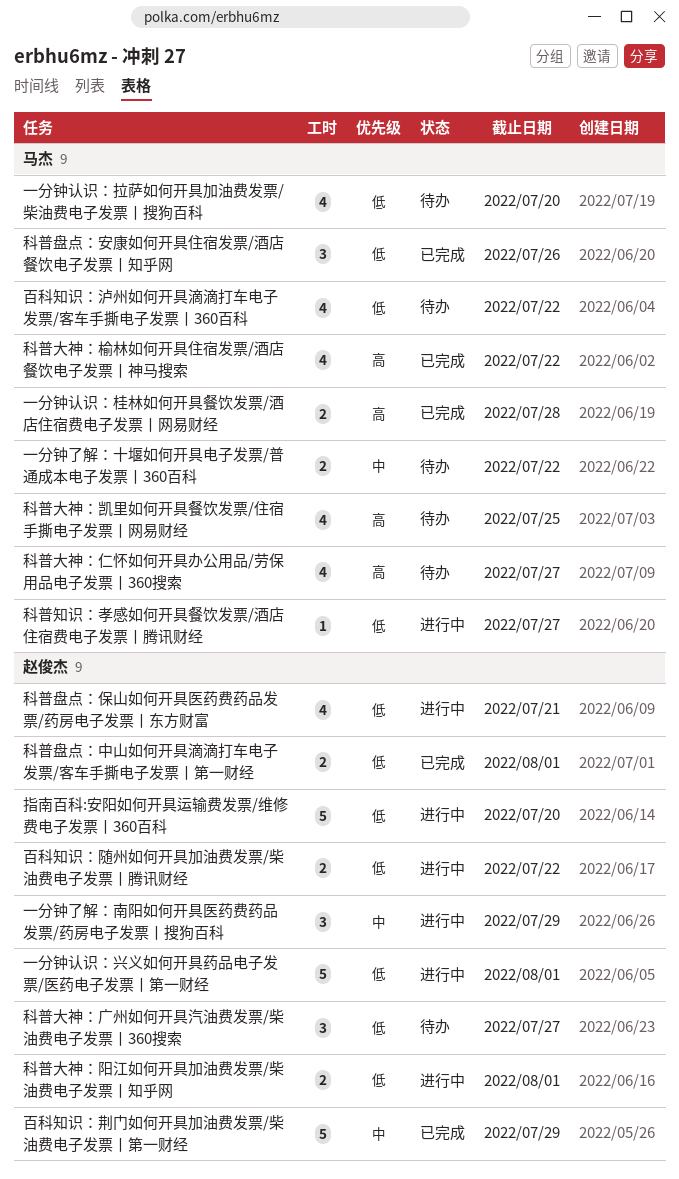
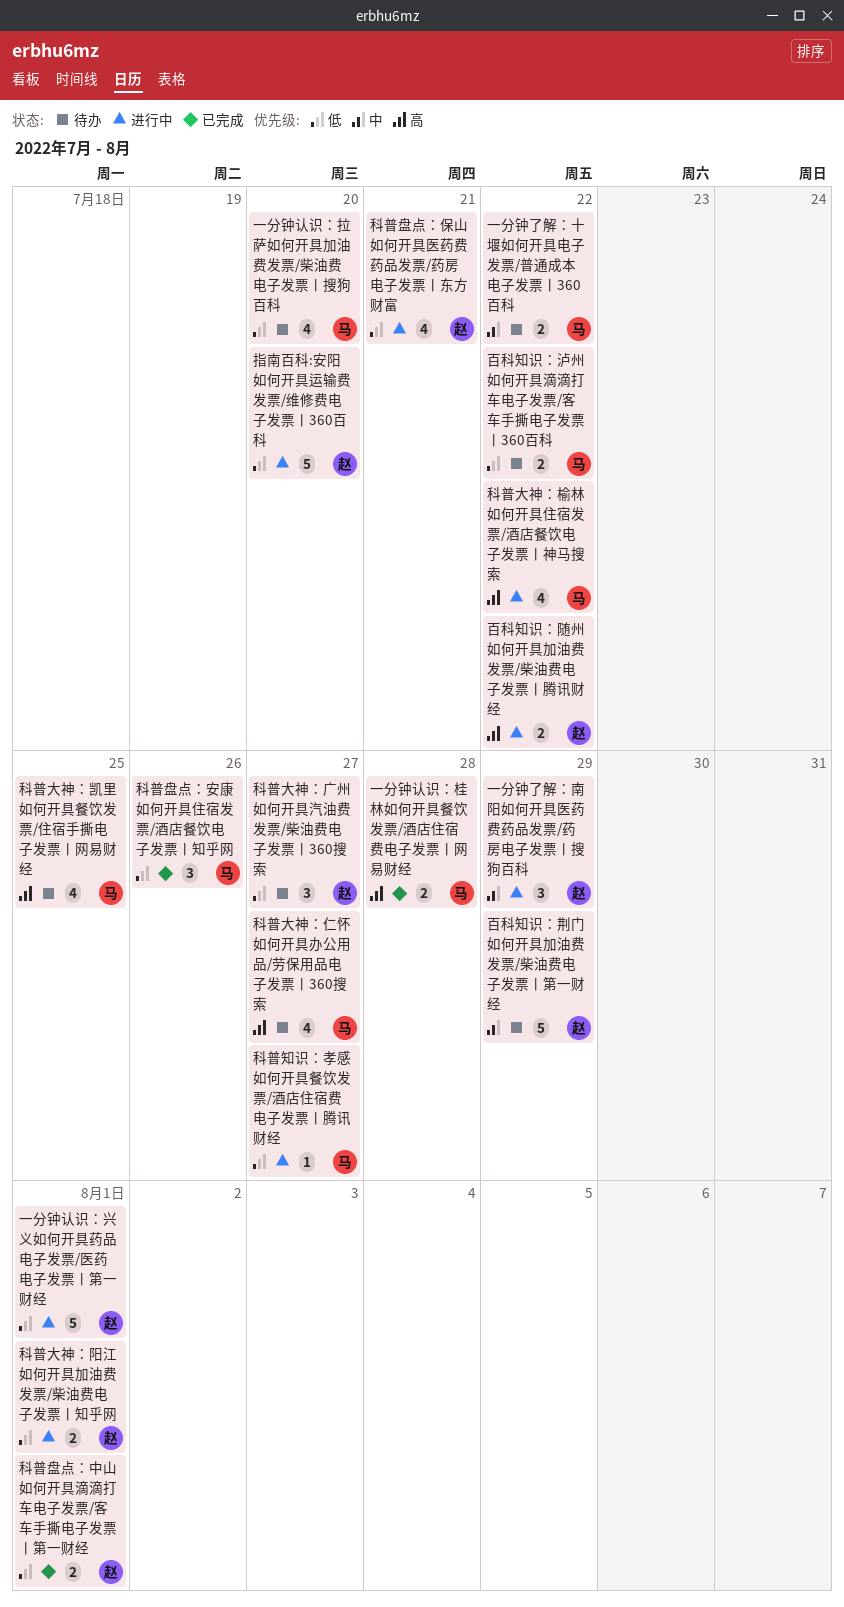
百科知识：泸州如何开具滴滴打车电子发票/客车手撕电子发票丨360百科, estimate: 4 -> 2
百科知识：荆门如何开具加油费发票/柴油费电子发票丨第一财经, status: 已完成 -> 待办
百科知识：随州如何开具加油费发票/柴油费电子发票丨腾讯财经, priority: 低 -> 高
科普大神：榆林如何开具住宿发票/酒店餐饮电子发票丨神马搜索, status: 已完成 -> 进行中

